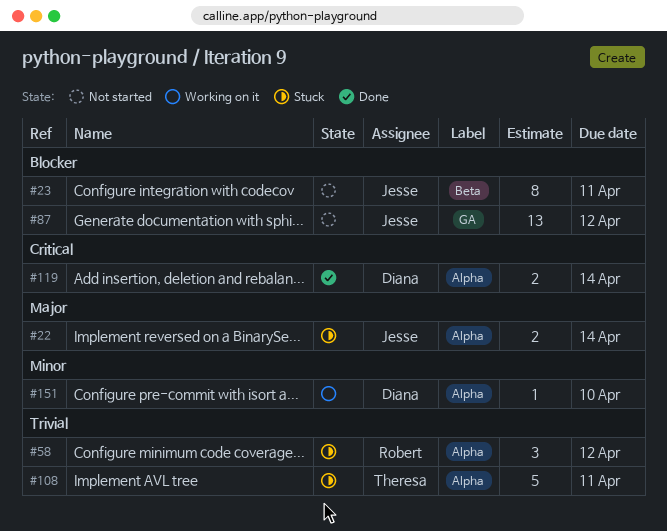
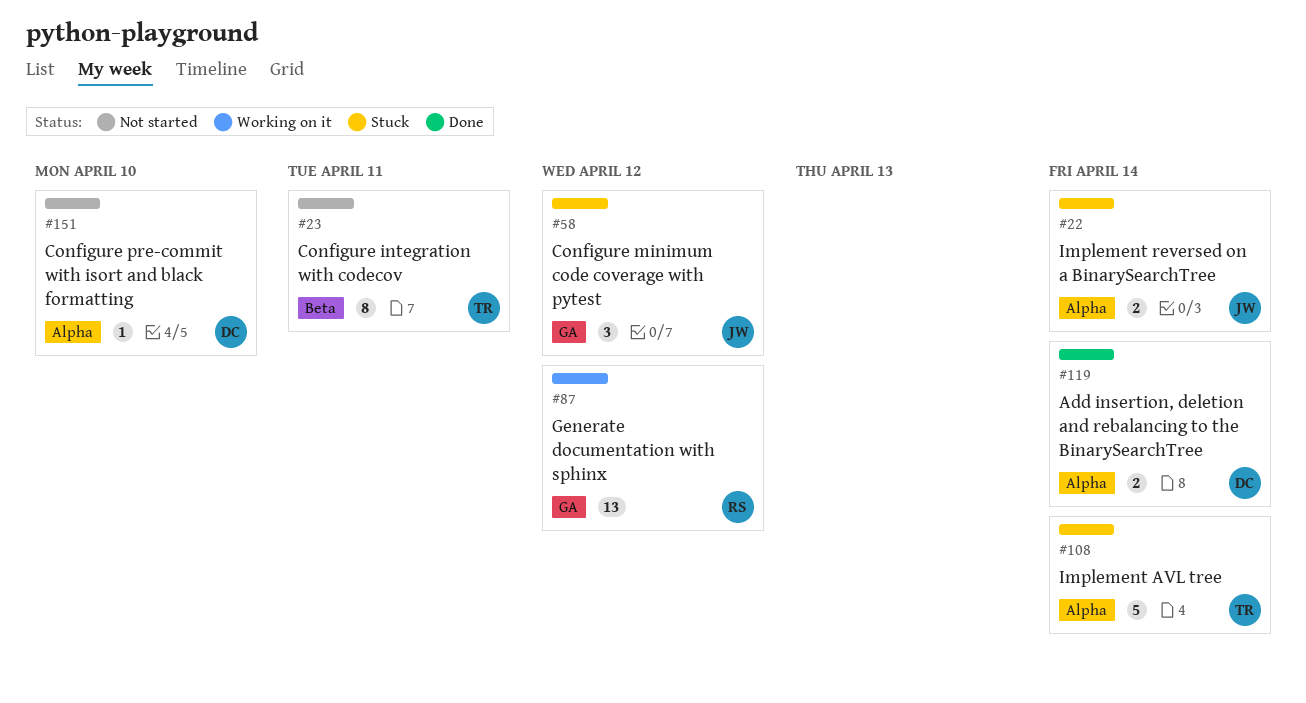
#23, owner: Jesse -> Theresa
#58, owner: Robert -> Jesse
#58, label: Alpha -> GA
#87, status: Not started -> Working on it
#87, owner: Jesse -> Robert
#108, due: Apr 11 -> Apr 14
#151, status: Working on it -> Not started

